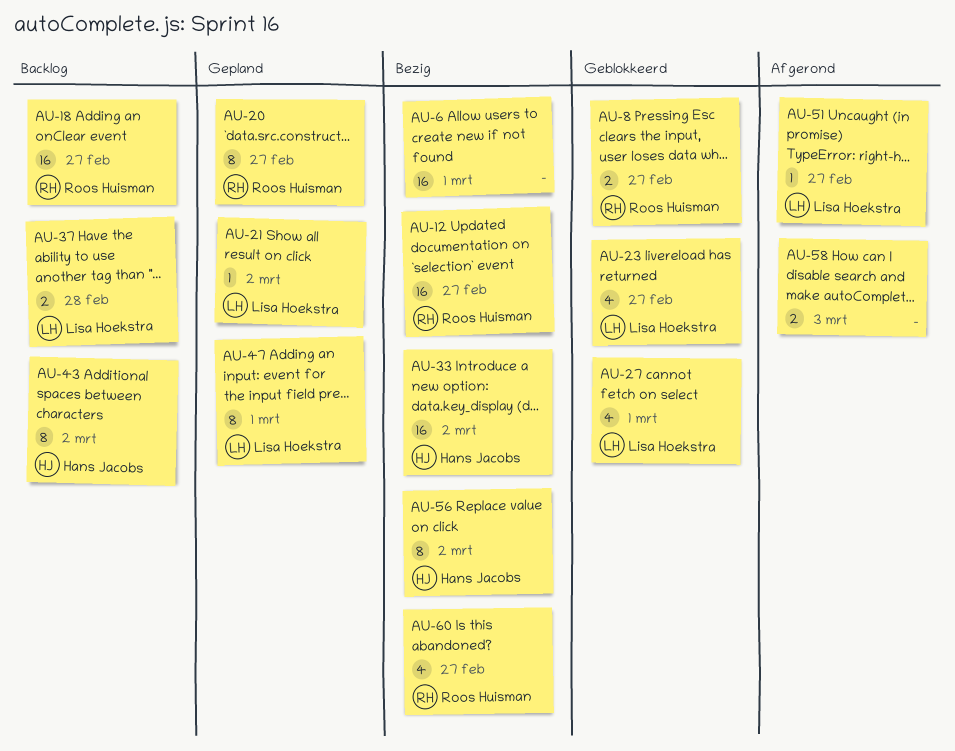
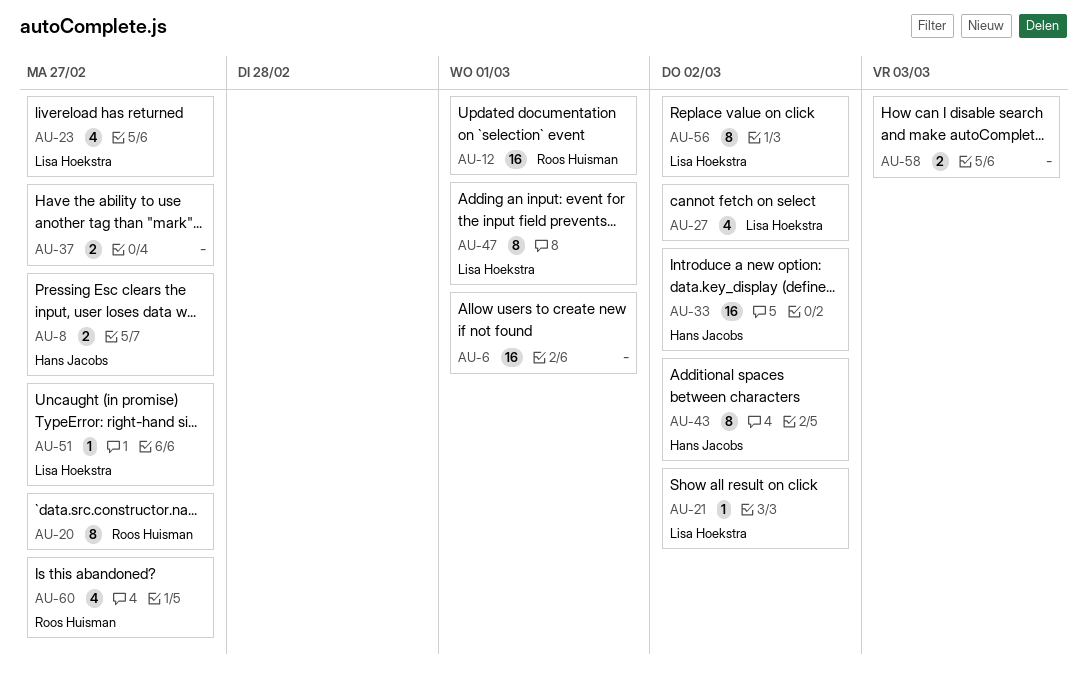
AU-8, owner: Roos Huisman -> Hans Jacobs
AU-12, due: Feb 27 -> Mar 1
AU-18: present -> none
AU-27, due: Mar 1 -> Mar 2
AU-37, owner: Lisa Hoekstra -> none
AU-37, due: Feb 28 -> Feb 27
AU-56, owner: Hans Jacobs -> Lisa Hoekstra

